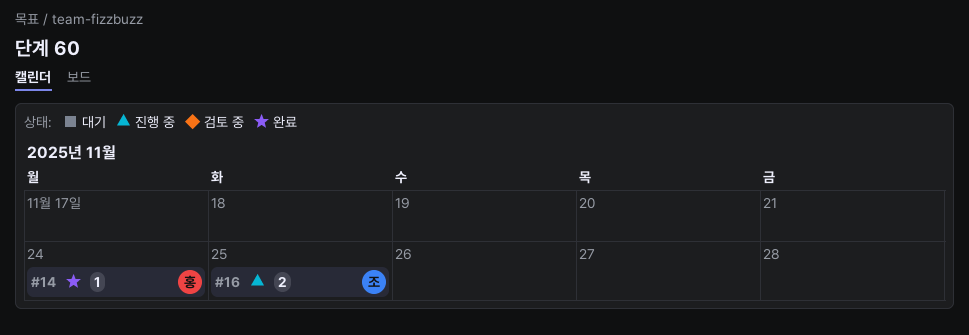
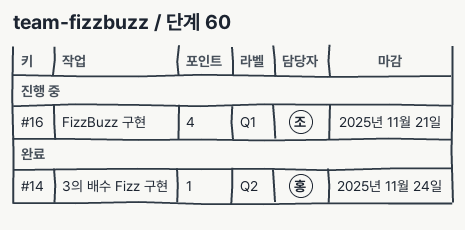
#16, estimate: 2 -> 4
#16, due: Nov 25 -> Nov 21

